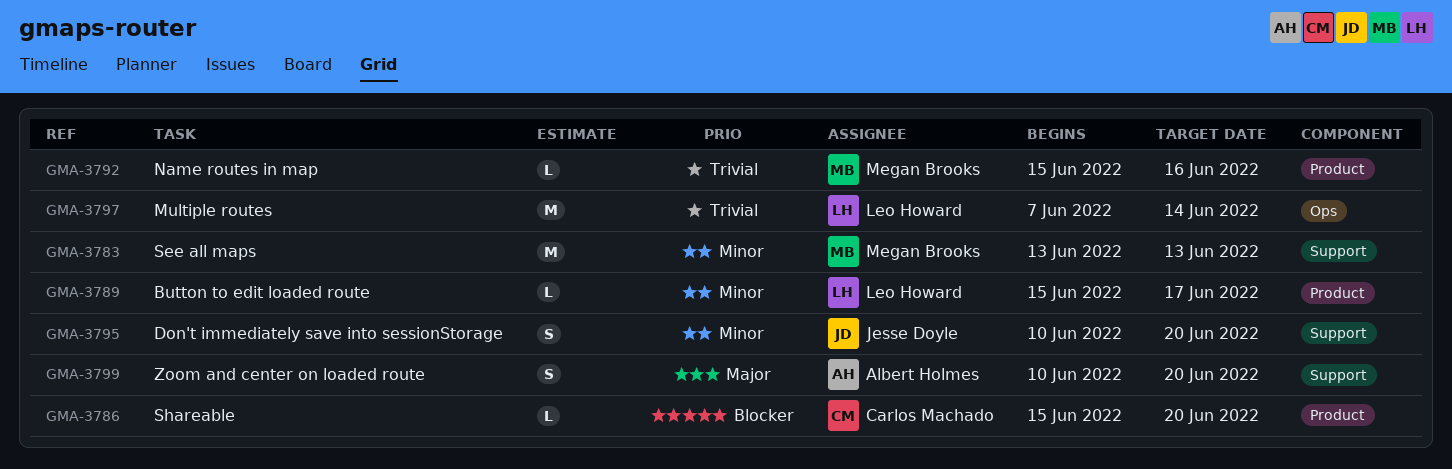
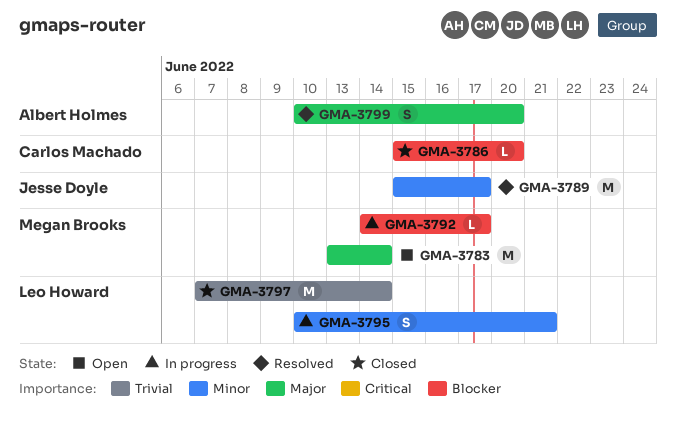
GMA-3783, priority: Minor -> Major
GMA-3783, due: Jun 13 -> Jun 14
GMA-3789, owner: Leo Howard -> Jesse Doyle
GMA-3789, estimate: L -> M
GMA-3792, priority: Trivial -> Blocker
GMA-3792, start: Jun 15 -> Jun 14
GMA-3792, due: Jun 16 -> Jun 17
GMA-3795, owner: Jesse Doyle -> Leo Howard
GMA-3795, due: Jun 20 -> Jun 21

